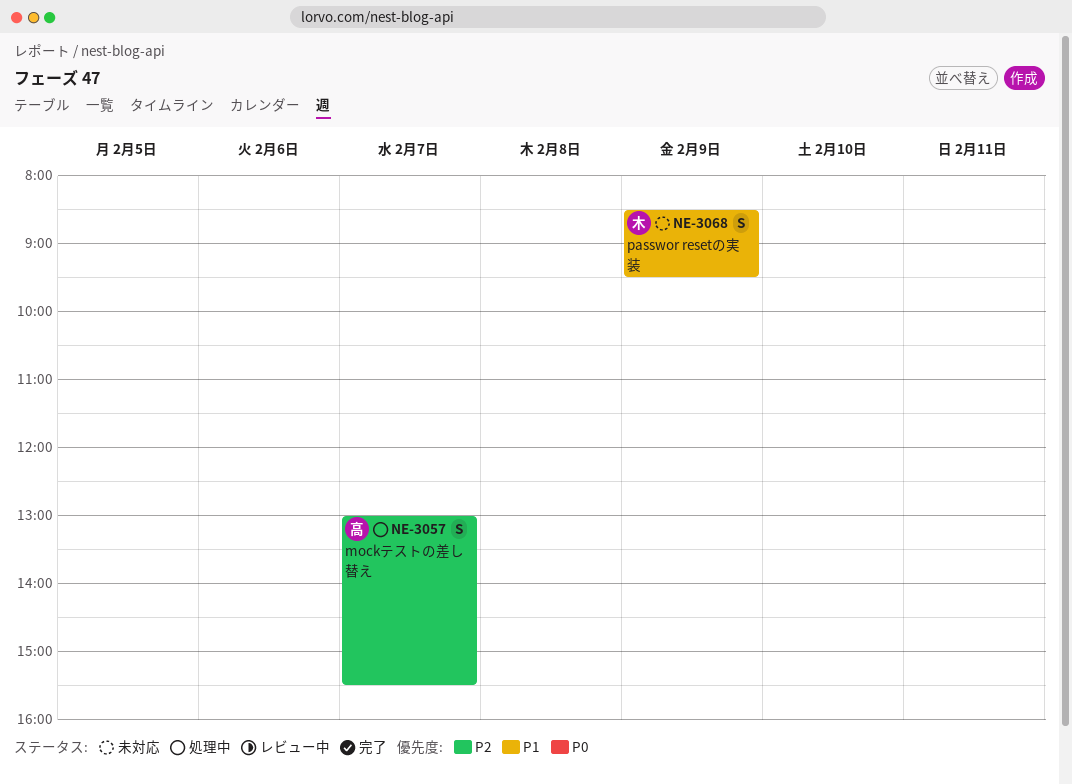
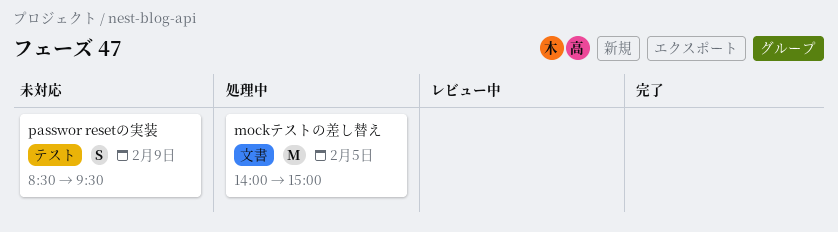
mockテストの差し替え, estimate: S -> M
mockテストの差し替え, day: Feb 7 -> Feb 5
mockテストの差し替え, begins: 13:00 -> 14:00
mockテストの差し替え, ends: 15:30 -> 15:00

